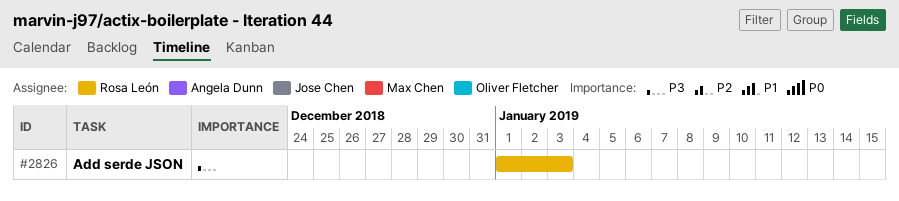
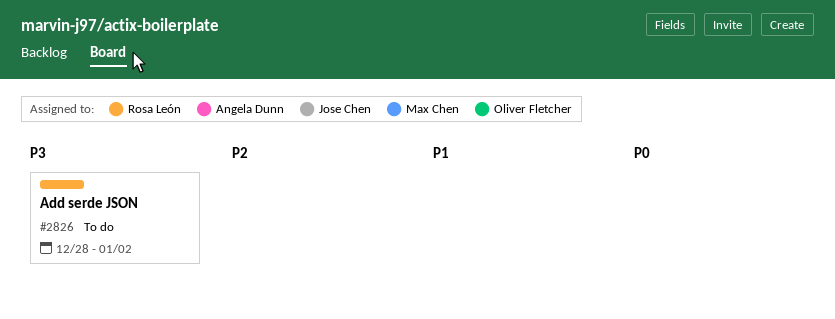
#2826, start: Jan 1 -> Dec 28
#2826, due: Jan 3 -> Jan 2

